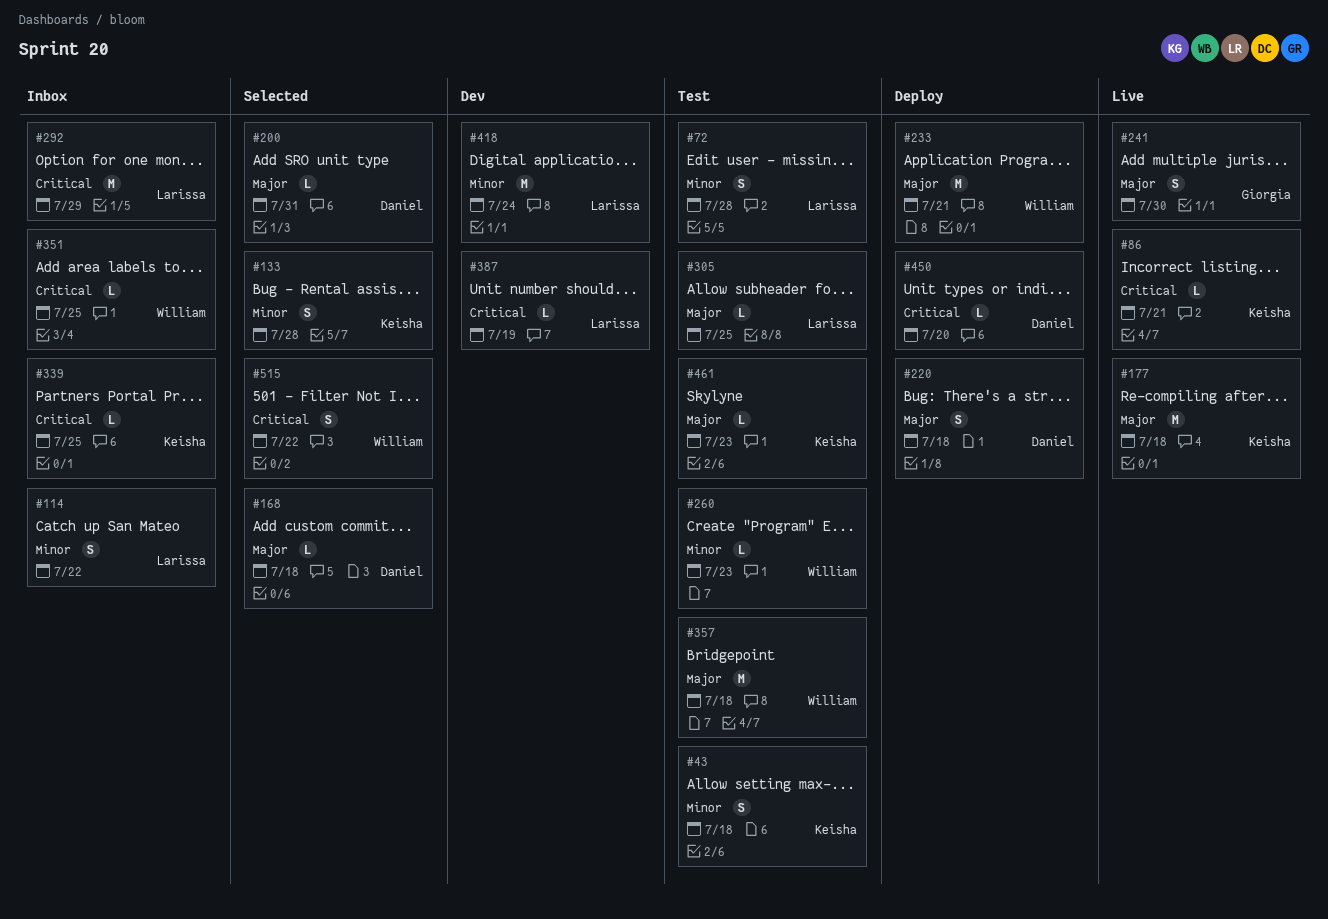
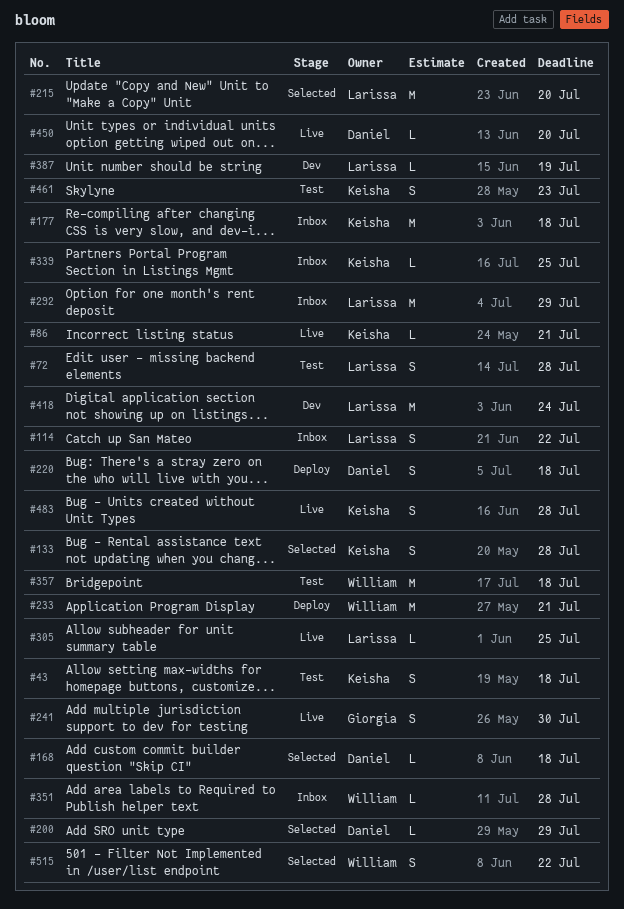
#177, status: Live -> Inbox
#200, due: Jul 31 -> Jul 29
#215: none -> present
#260: present -> none
#305, status: Test -> Live
#351, due: Jul 25 -> Jul 28
#450, status: Deploy -> Live
#461, estimate: L -> S
#483: none -> present

